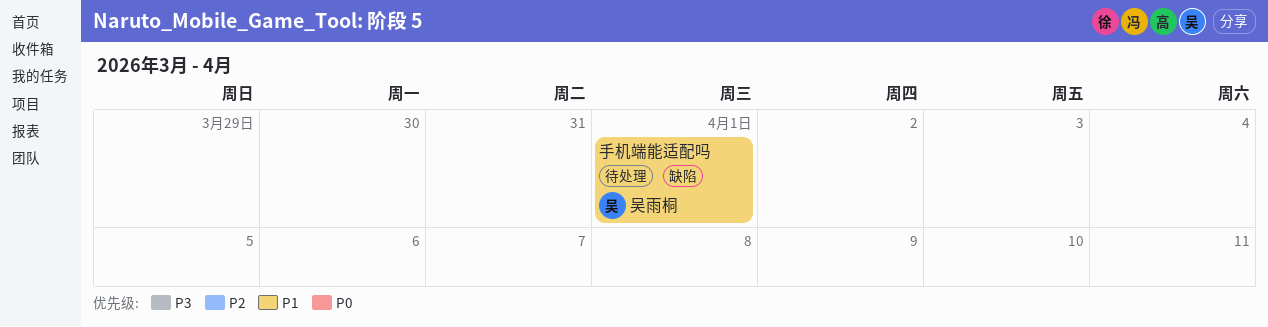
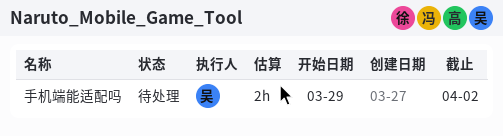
手机端能适配吗, due: Apr 1 -> Apr 2

